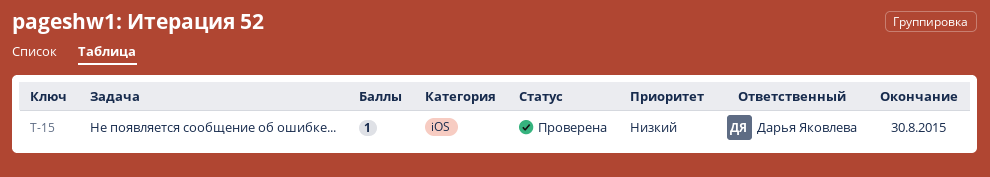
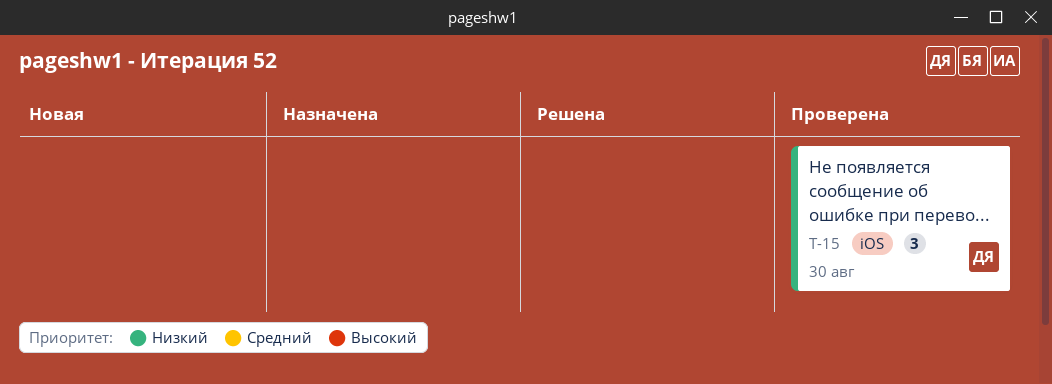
T-15, estimate: 1 -> 3

